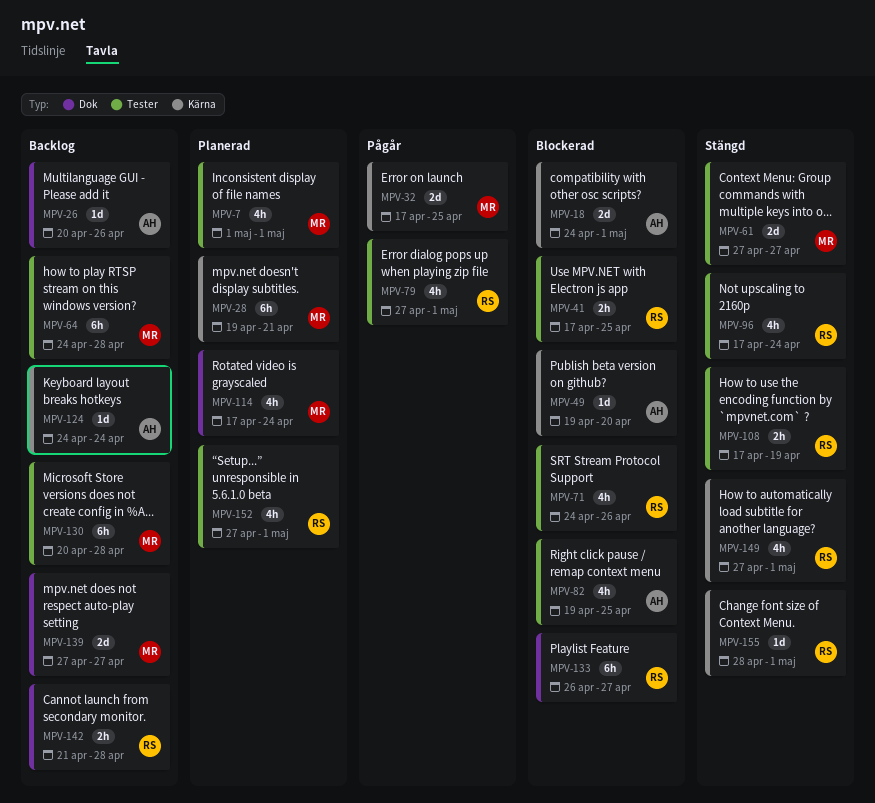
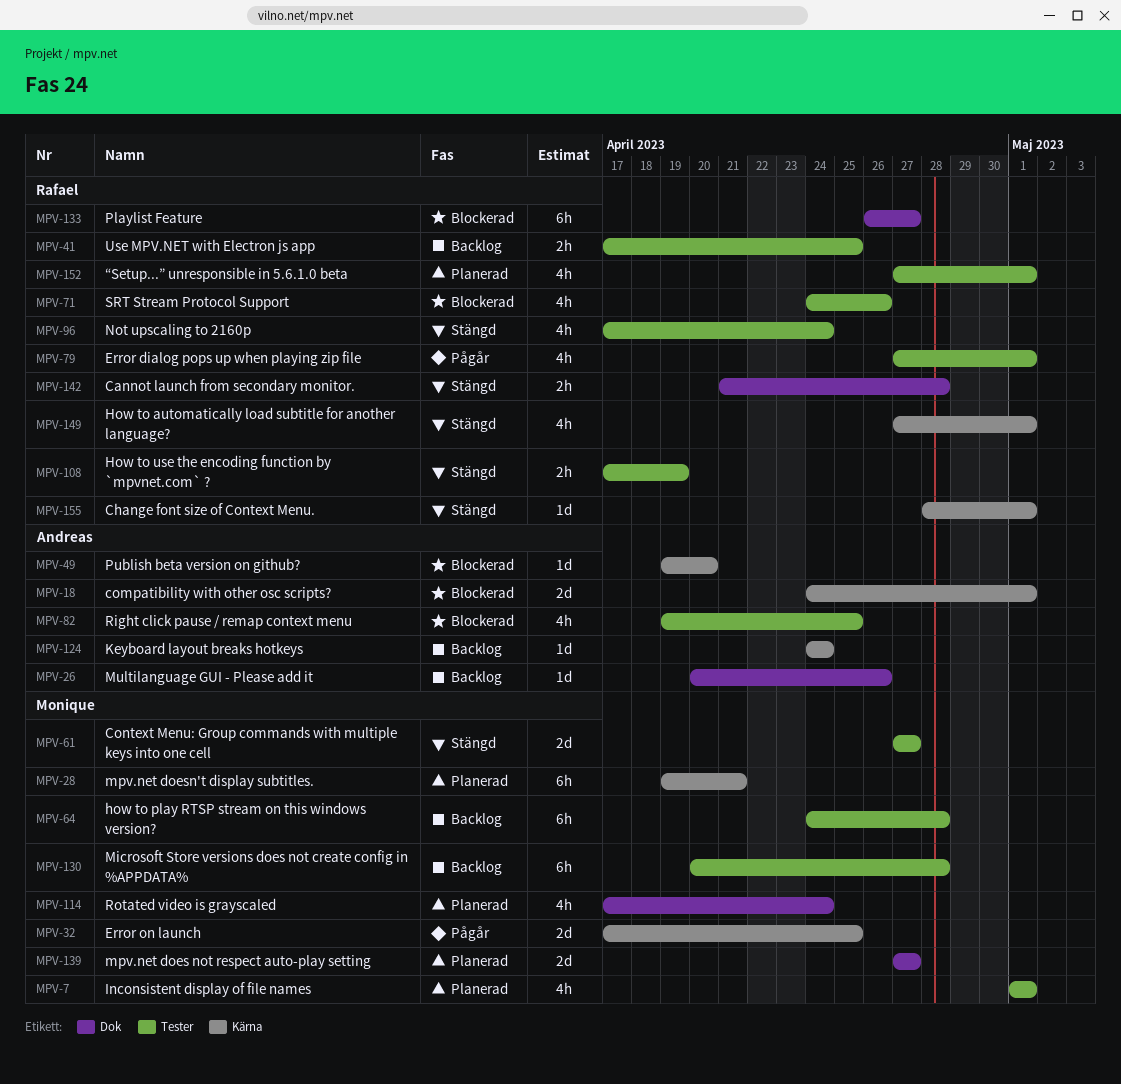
MPV-41, status: Blockerad -> Backlog
MPV-139, status: Backlog -> Planerad
MPV-142, status: Backlog -> Stängd

